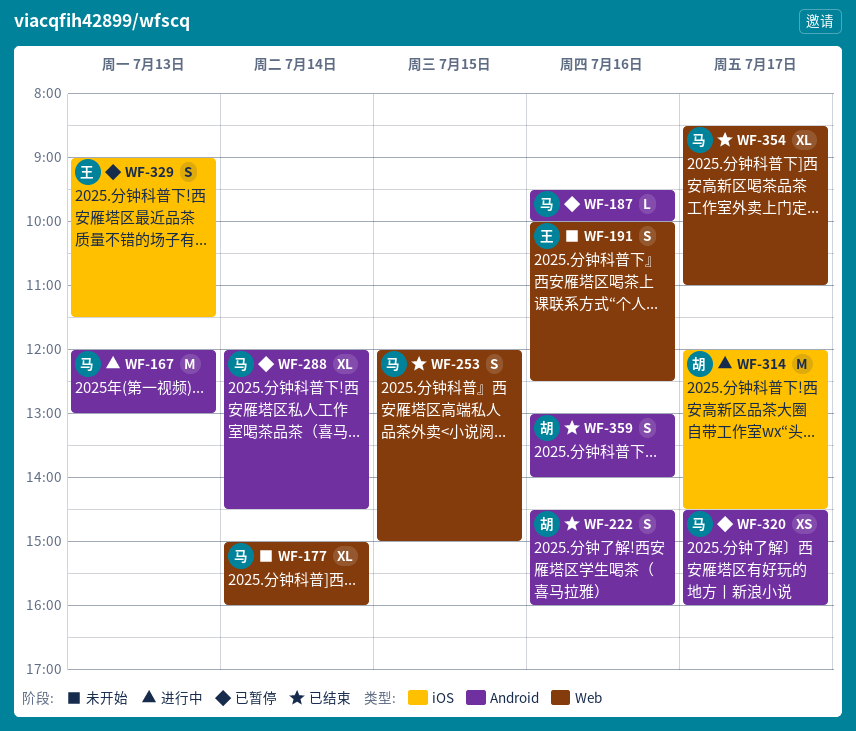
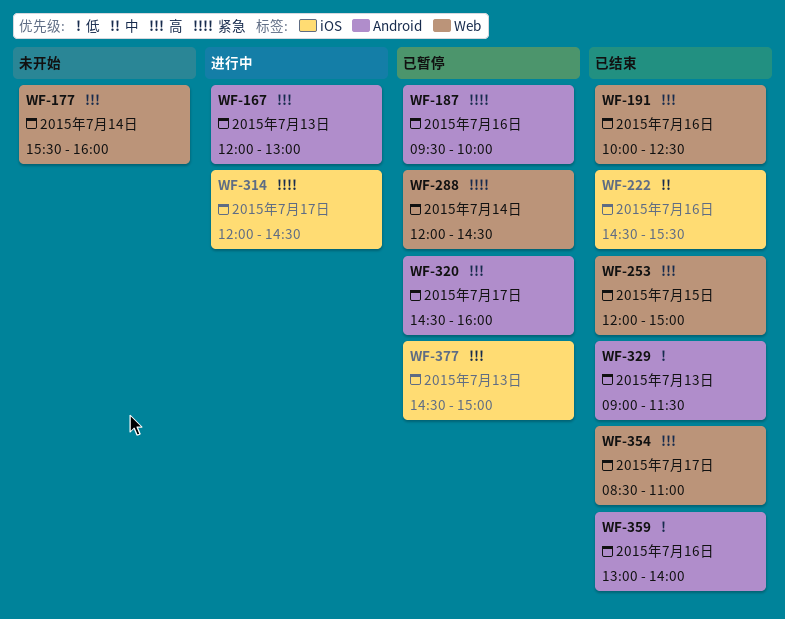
WF-177, begins: 15:00 -> 15:30
WF-191, status: 未开始 -> 已结束
WF-222, label: Android -> iOS
WF-222, ends: 16:00 -> 15:30
WF-288, label: Android -> Web
WF-329, status: 已暂停 -> 已结束
WF-329, label: iOS -> Android
WF-377: none -> present

